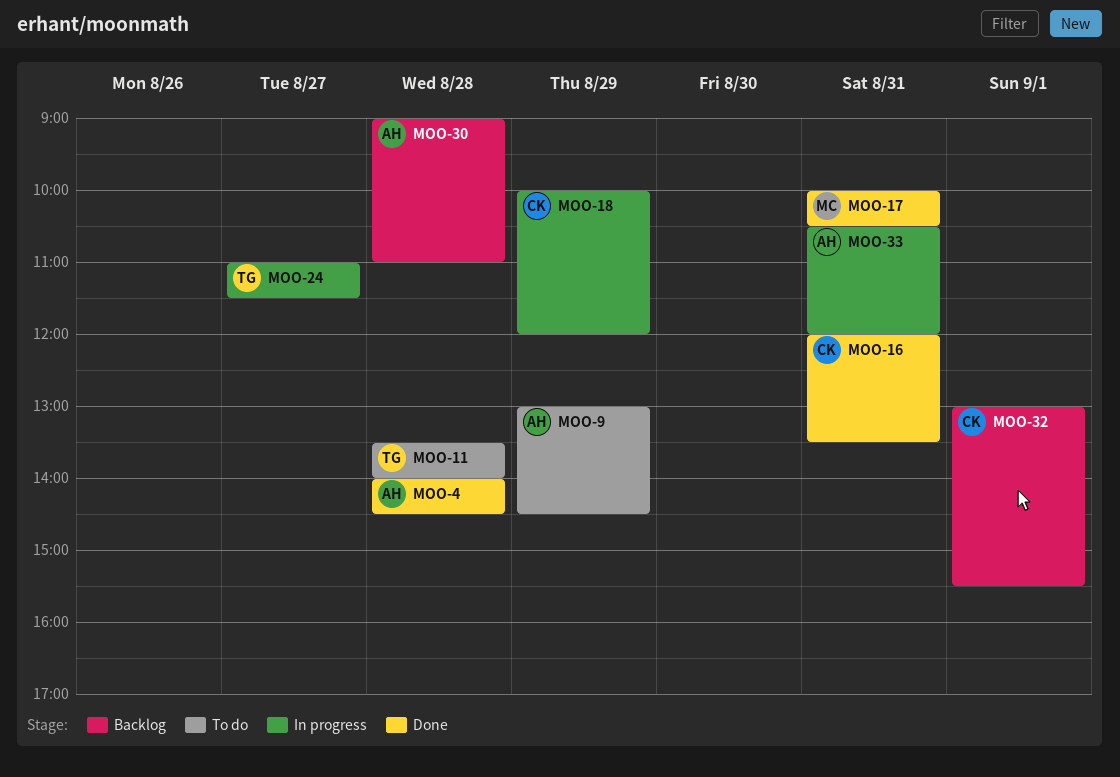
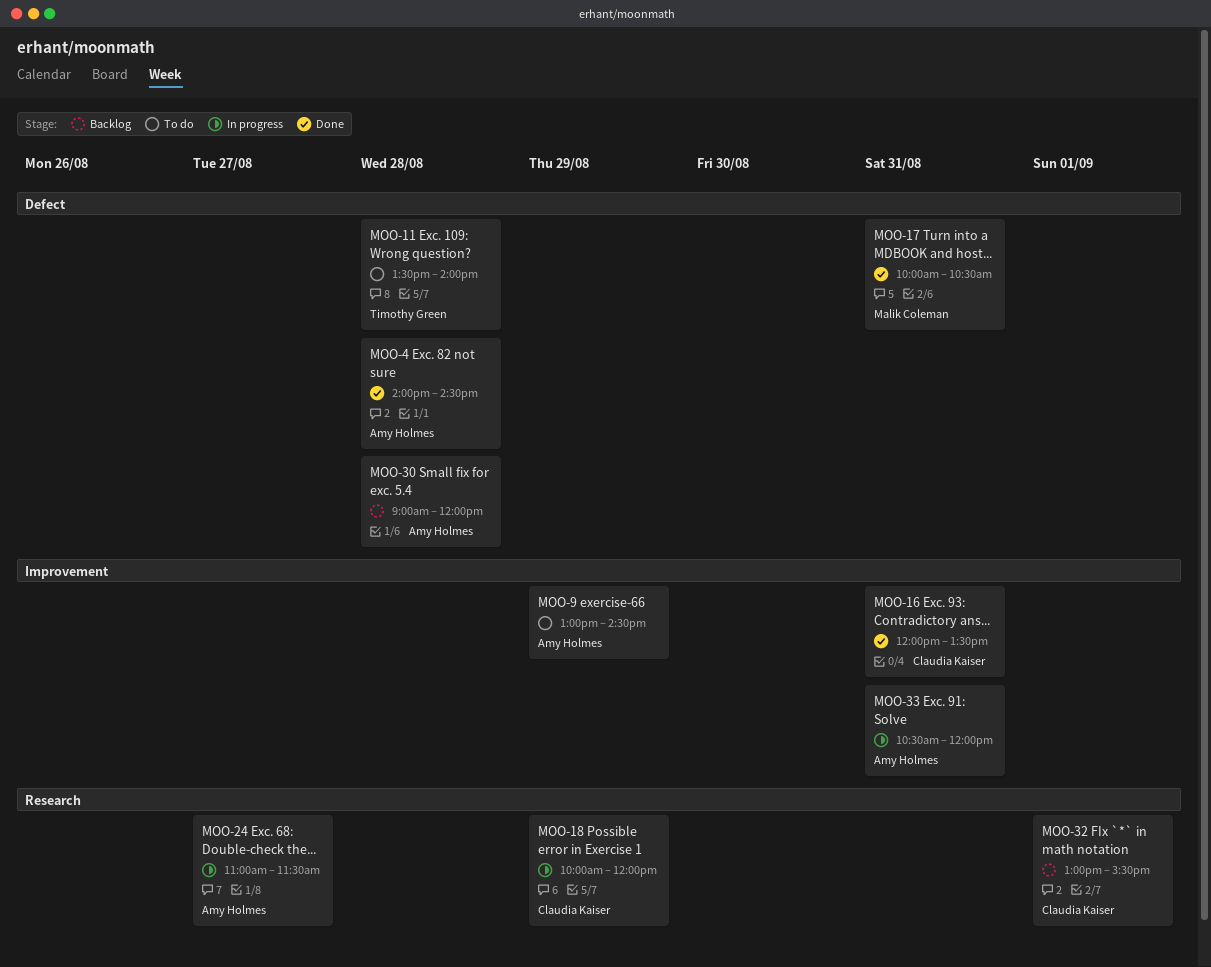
MOO-24, owner: Timothy Green -> Amy Holmes
MOO-30, ends: 11:00 -> 12:00

